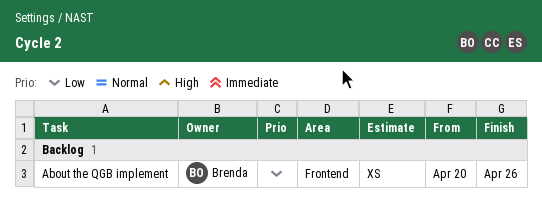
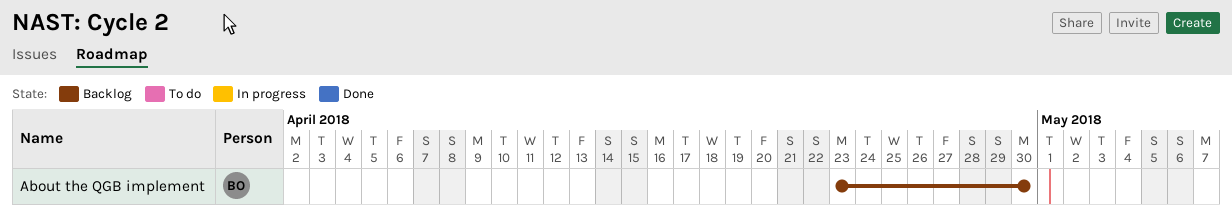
About the QGB implement, start: Apr 20 -> Apr 23
About the QGB implement, due: Apr 26 -> Apr 30

